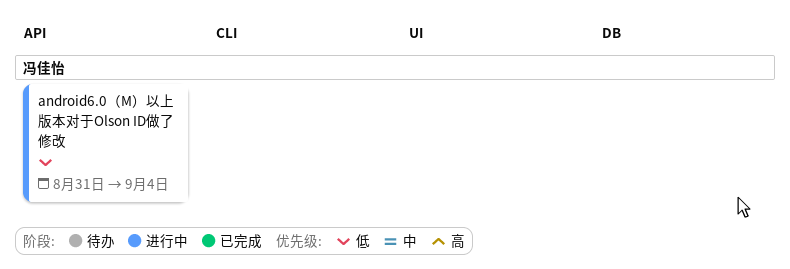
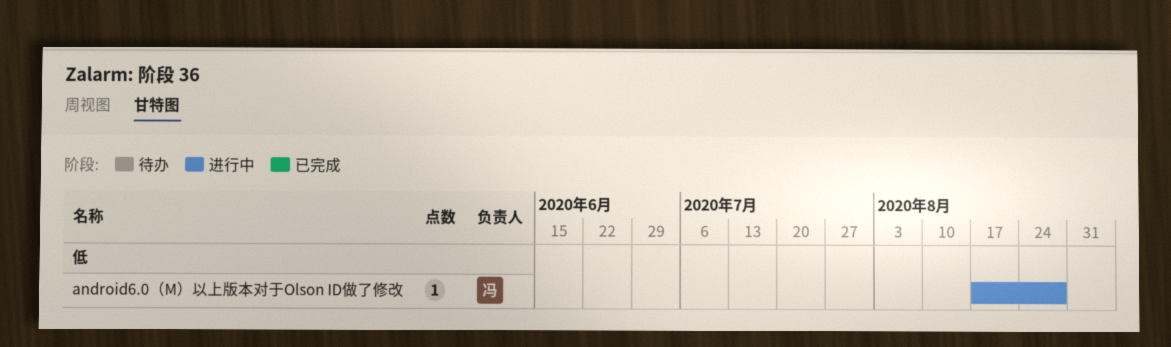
android6.0（M）以上版本对于Olson ID做了修改, start: Aug 31 -> Aug 17
android6.0（M）以上版本对于Olson ID做了修改, due: Sep 4 -> Aug 28

